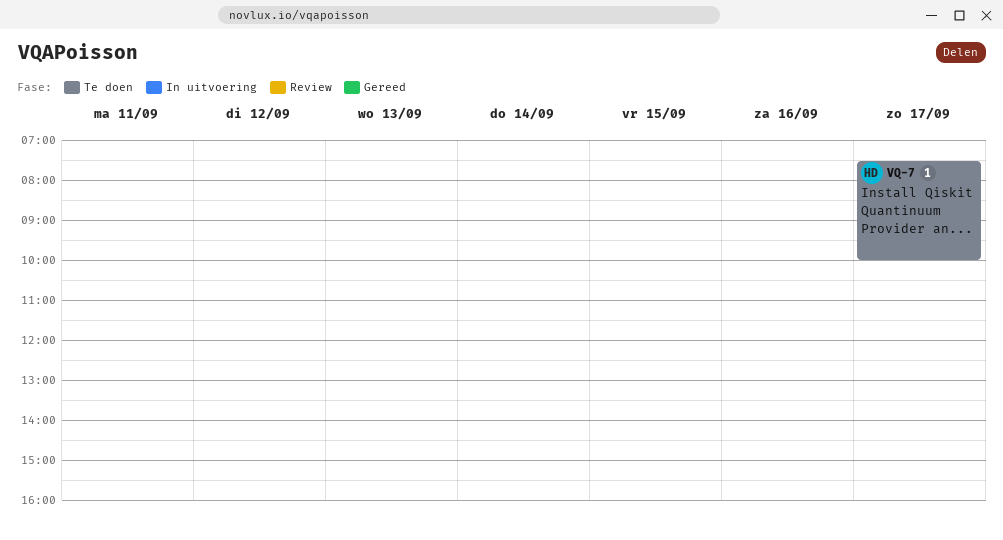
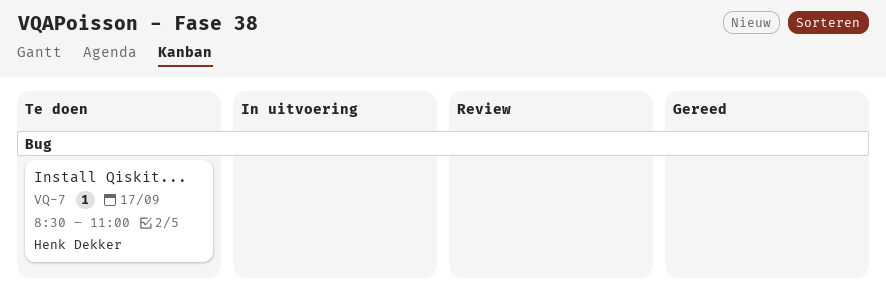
VQ-7, begins: 07:30 -> 08:30
VQ-7, ends: 10:00 -> 11:00

